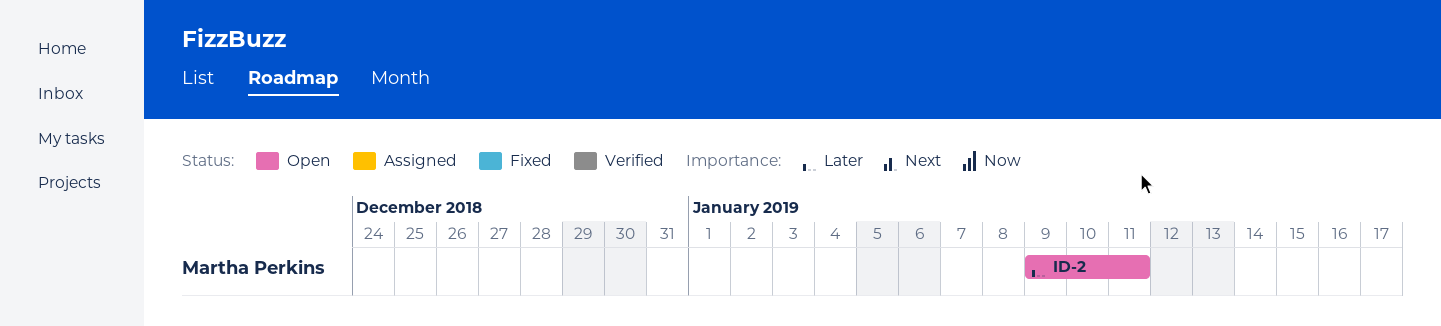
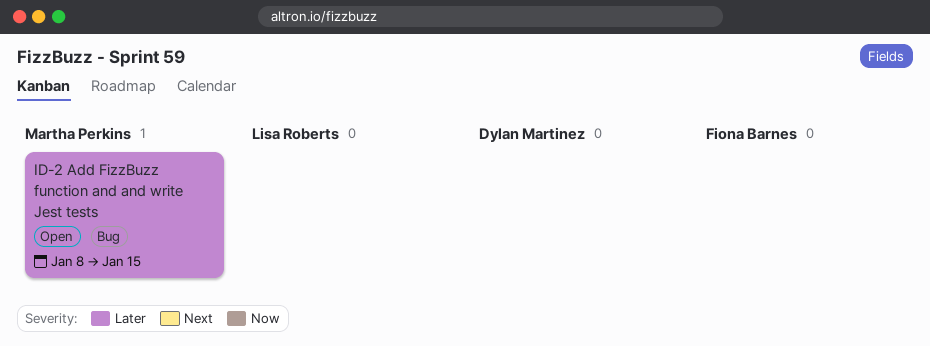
ID-2, start: Jan 9 -> Jan 8
ID-2, due: Jan 11 -> Jan 15

